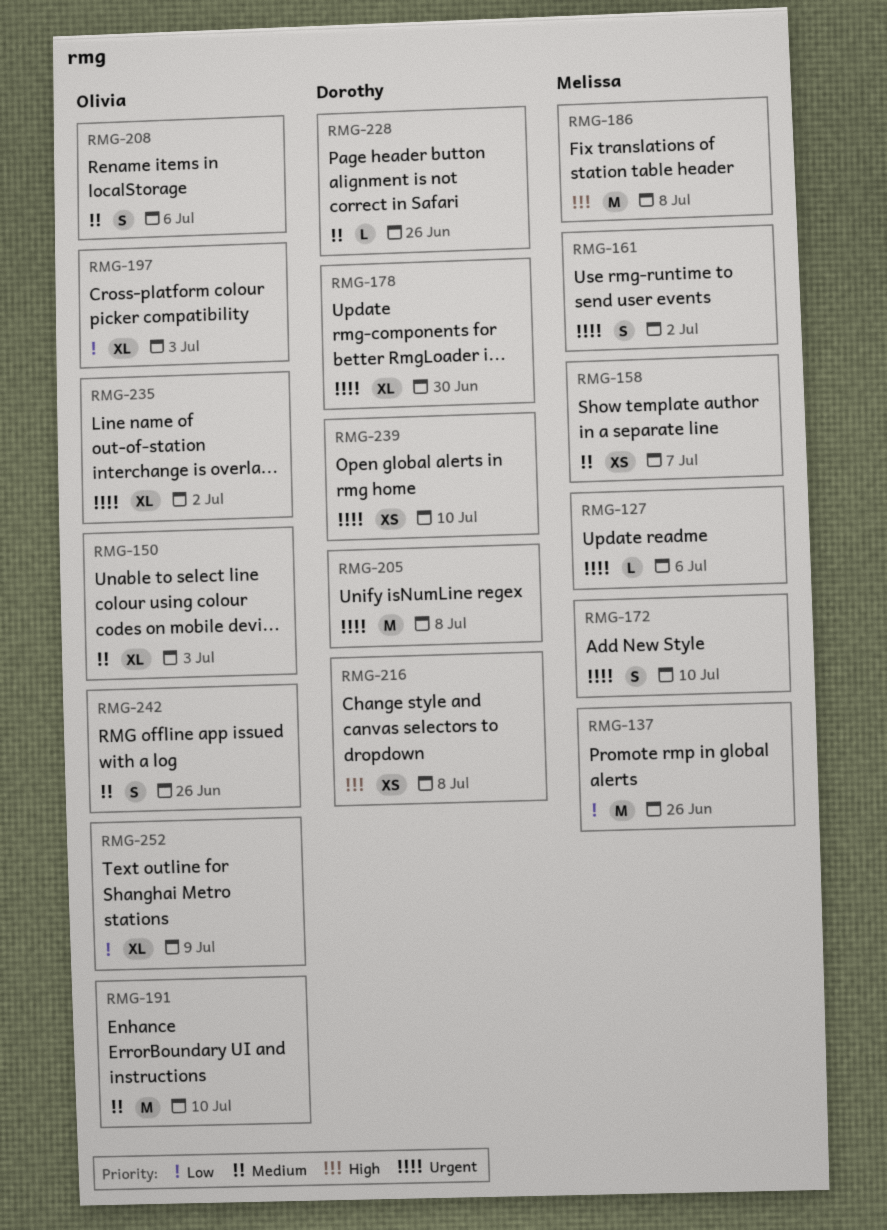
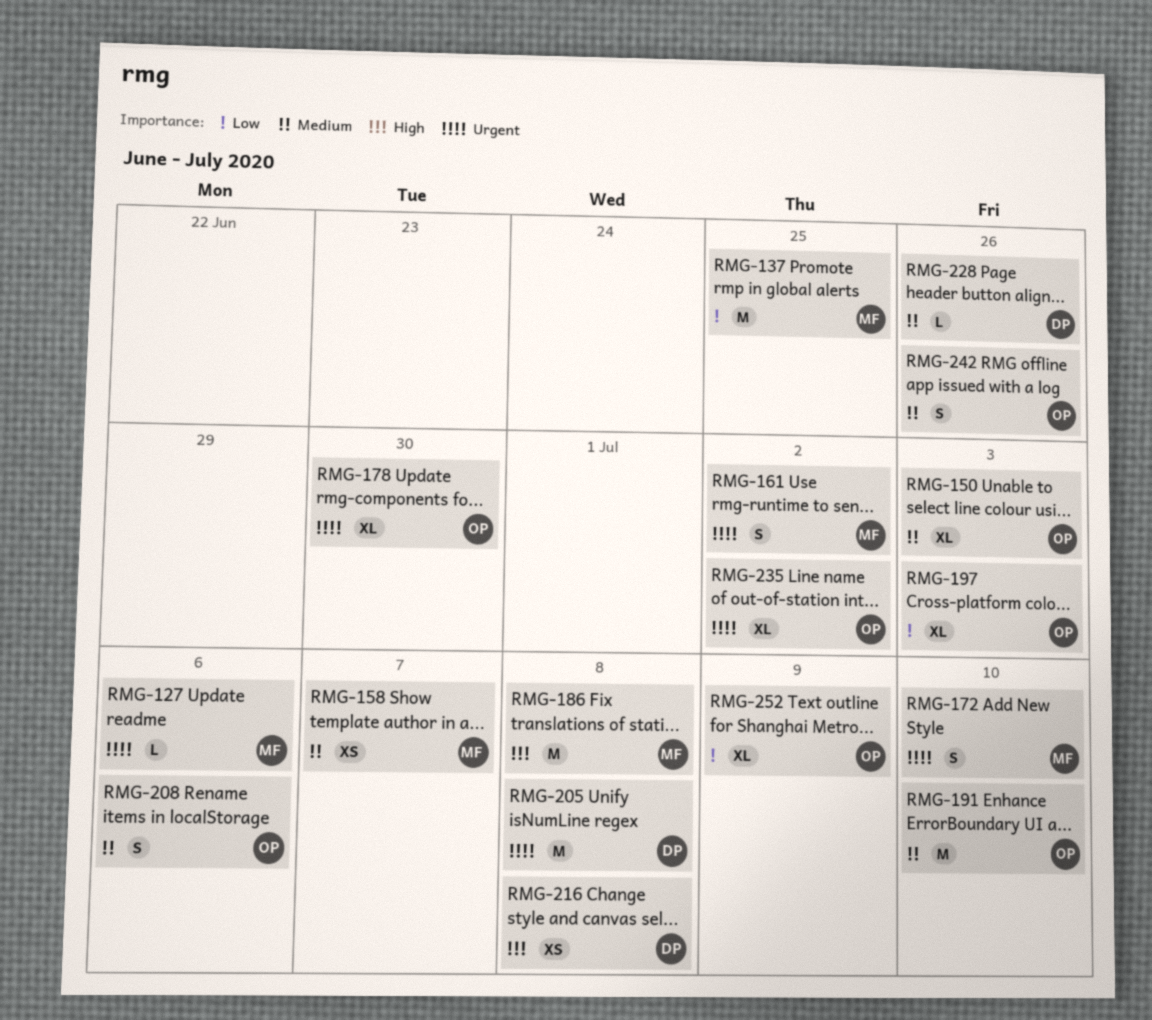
RMG-137, due: Jun 26 -> Jun 25
RMG-178, owner: Dorothy -> Olivia
RMG-239: present -> none

